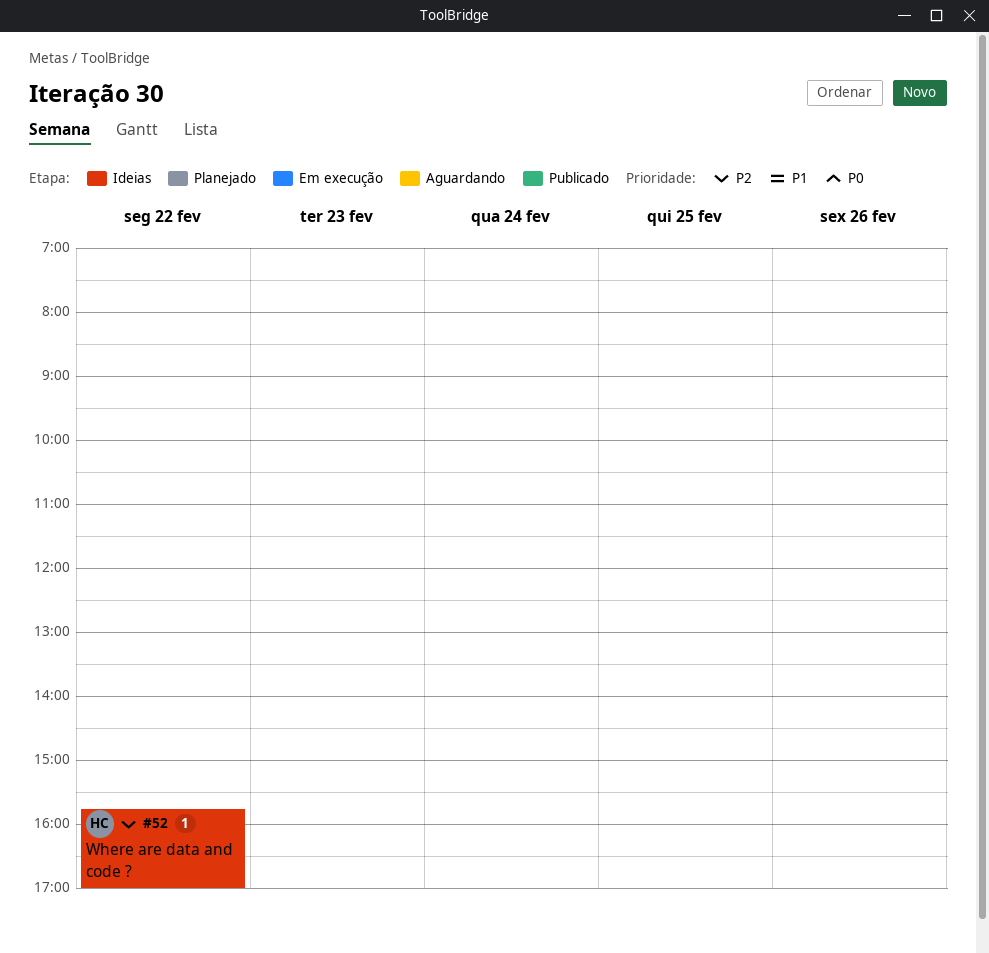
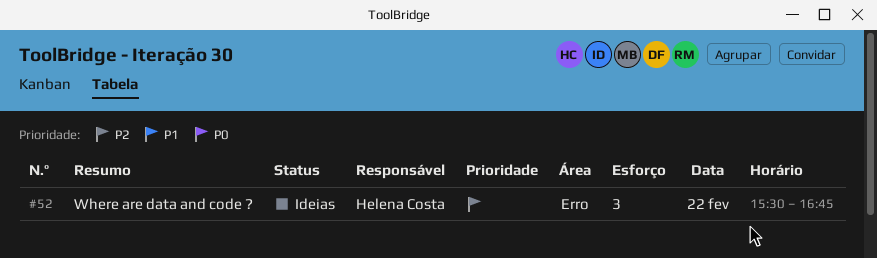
#52, estimate: 1 -> 3
#52, begins: 15:45 -> 15:30
#52, ends: 17:00 -> 16:45

